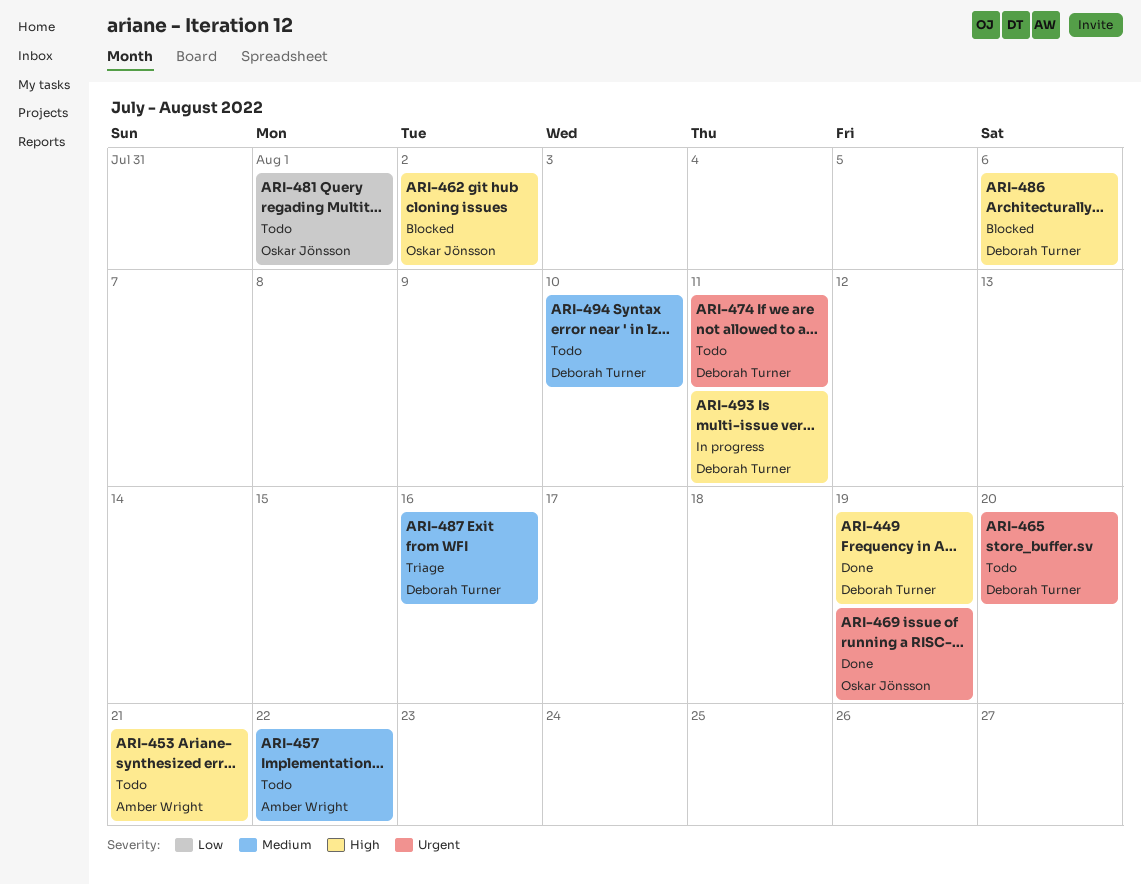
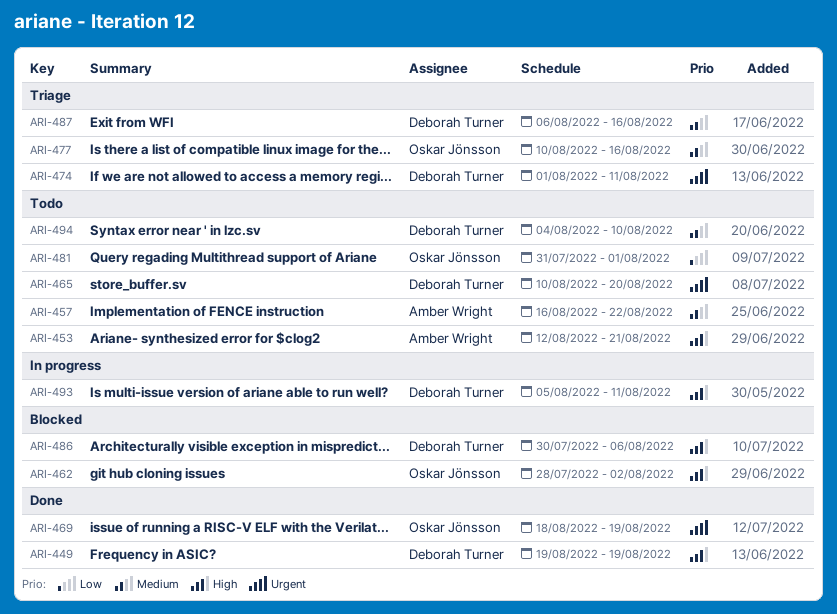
ARI-474, status: Todo -> Triage
ARI-477: none -> present

